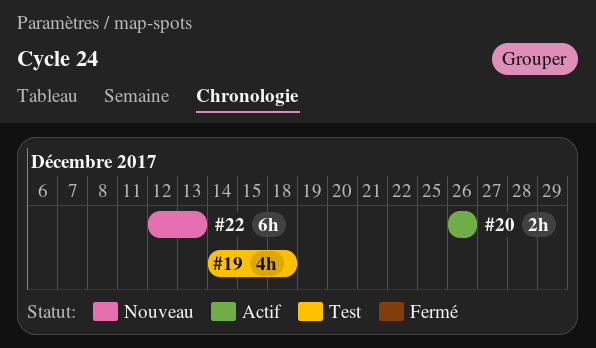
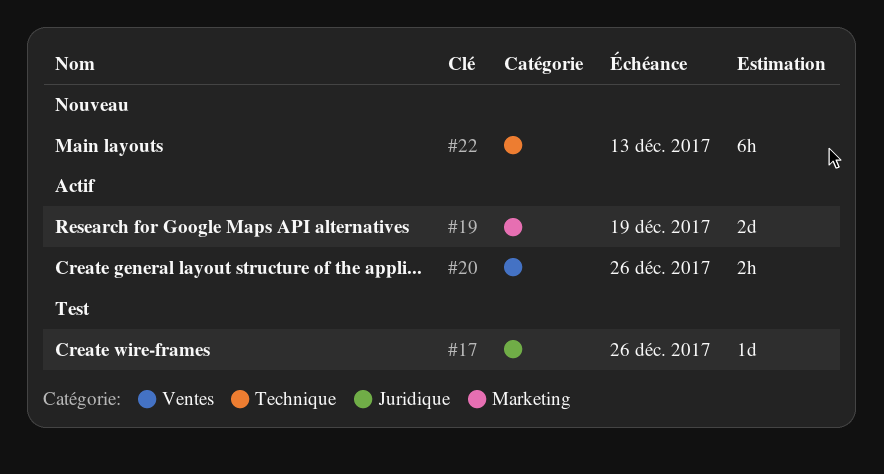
#17: none -> present
#19, status: Test -> Actif
#19, estimate: 4h -> 2d
#19, due: Dec 18 -> Dec 19

